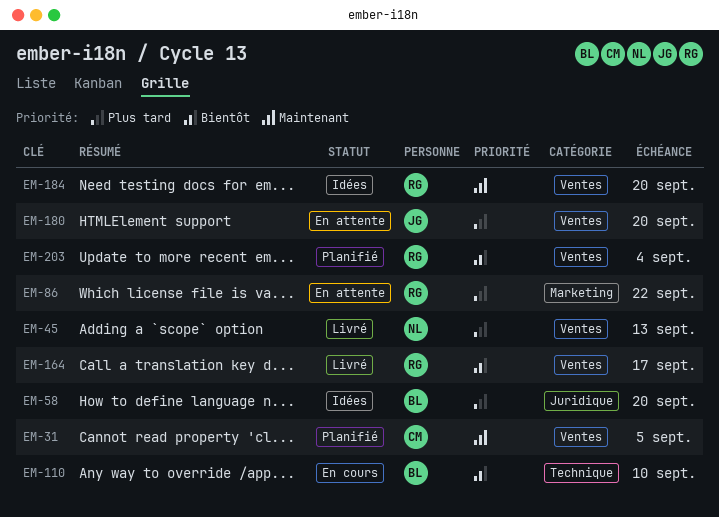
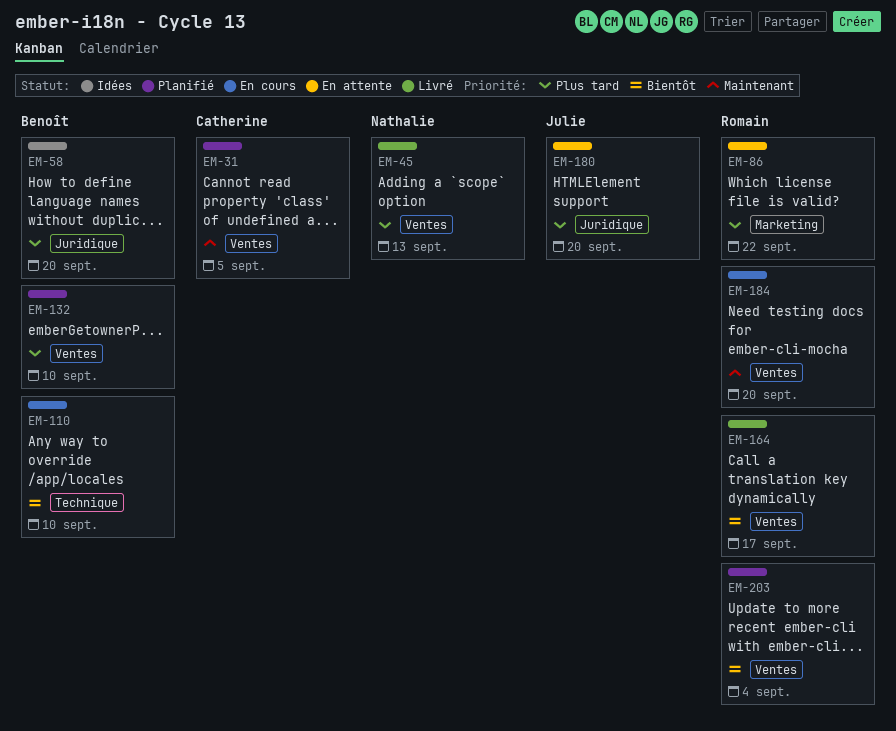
EM-132: none -> present
EM-180, label: Ventes -> Juridique
EM-184, status: Idées -> En cours

